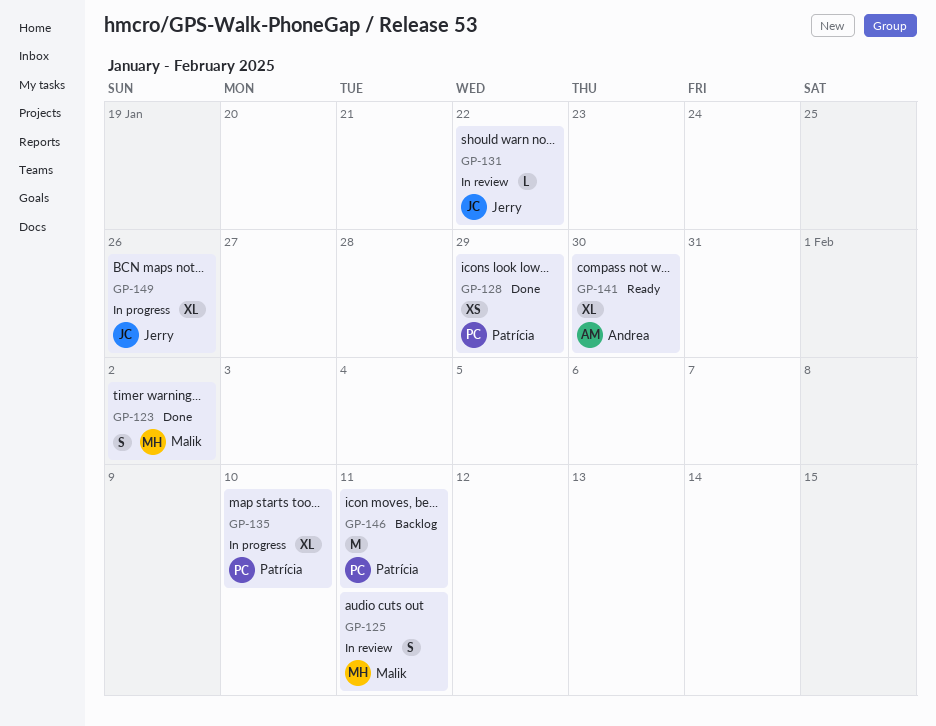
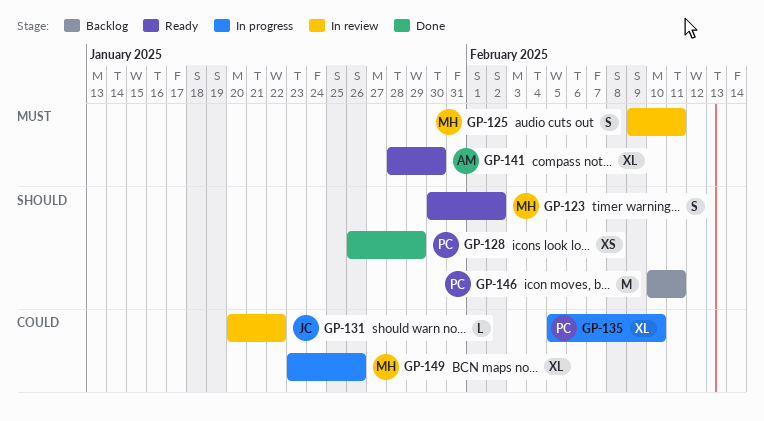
GP-123, status: Done -> Ready
GP-149, owner: Jerry -> Malik

